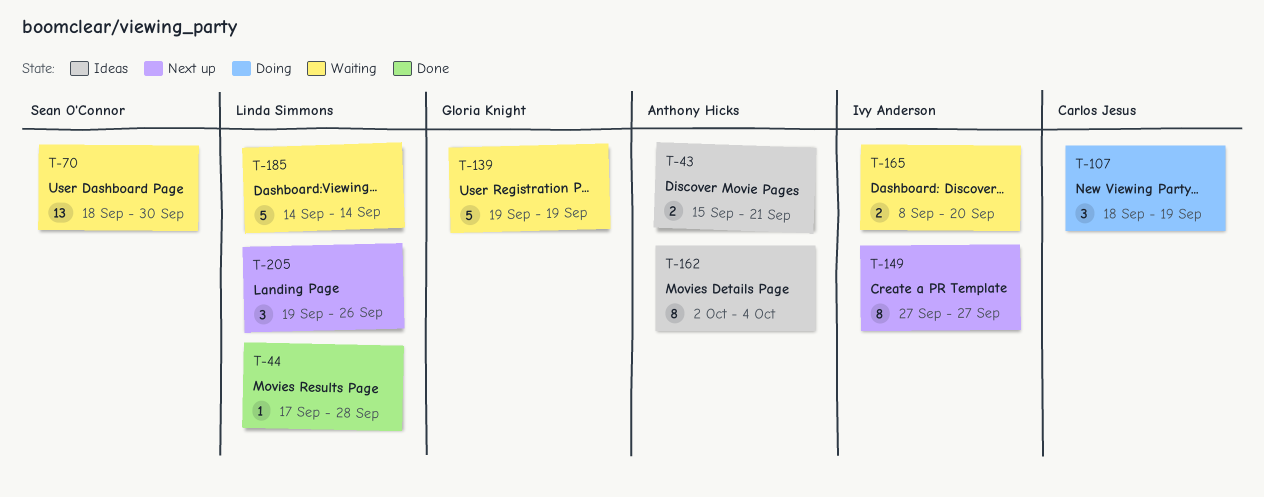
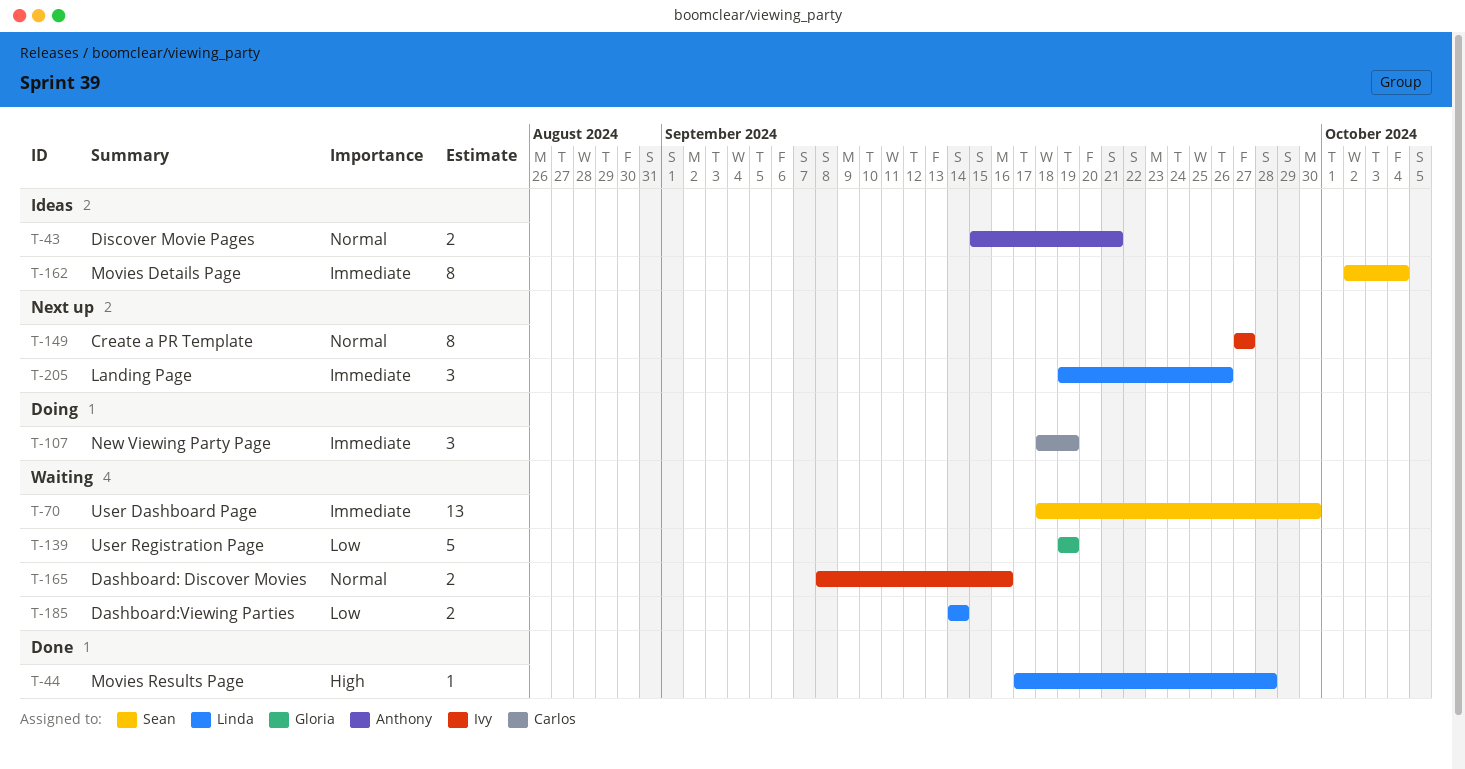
T-162, owner: Anthony Hicks -> Sean O'Connor
T-165, due: Sep 20 -> Sep 16
T-185, estimate: 5 -> 2

